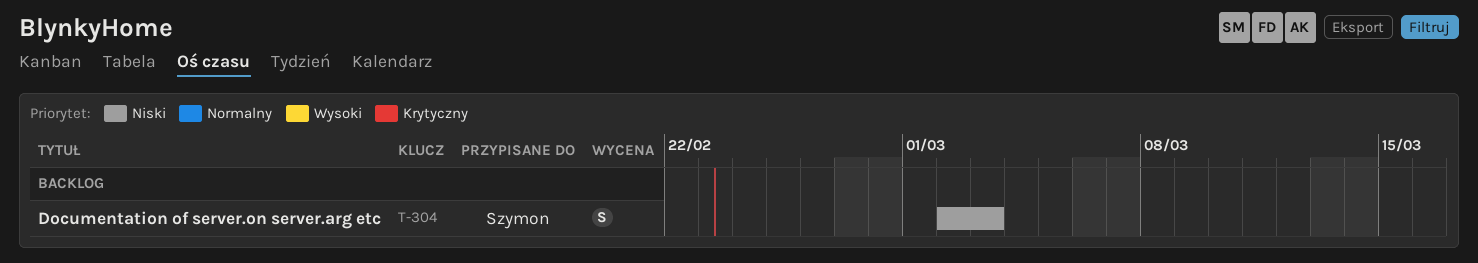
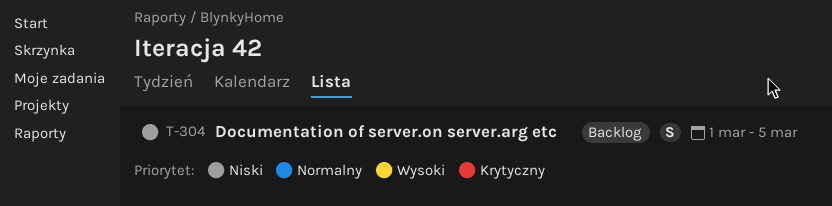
T-304, start: Mar 2 -> Mar 1
T-304, due: Mar 3 -> Mar 5

